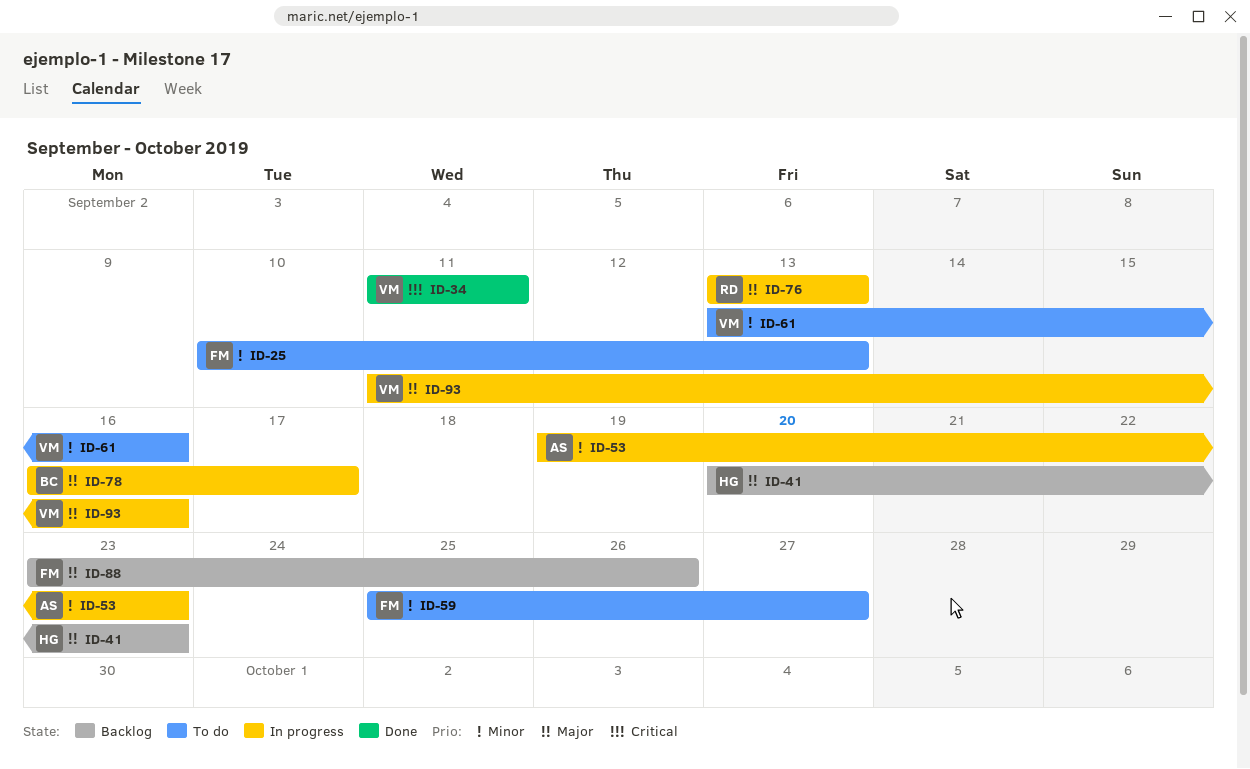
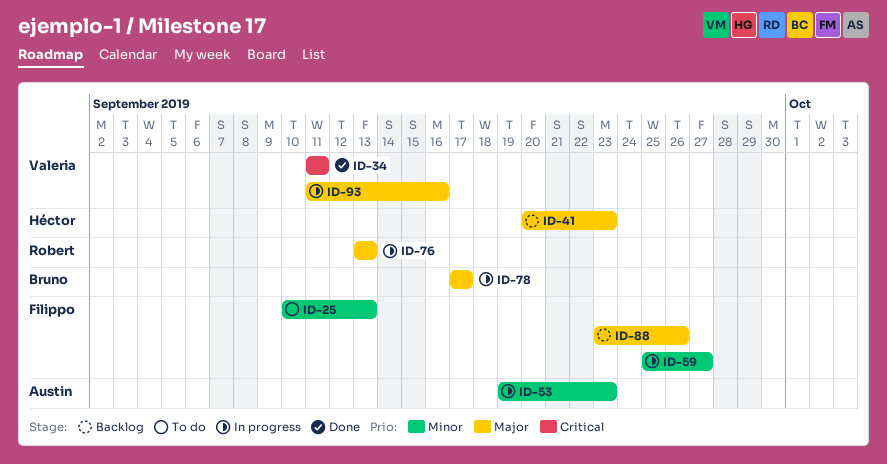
ID-59, status: To do -> In progress
ID-61: present -> none
ID-78, start: Sep 16 -> Sep 17

